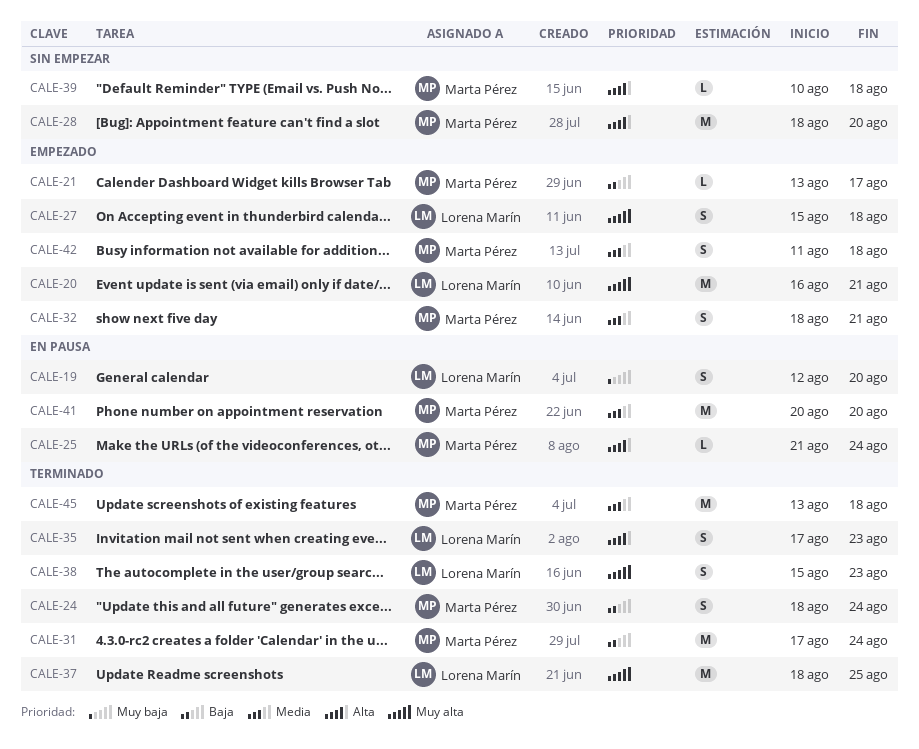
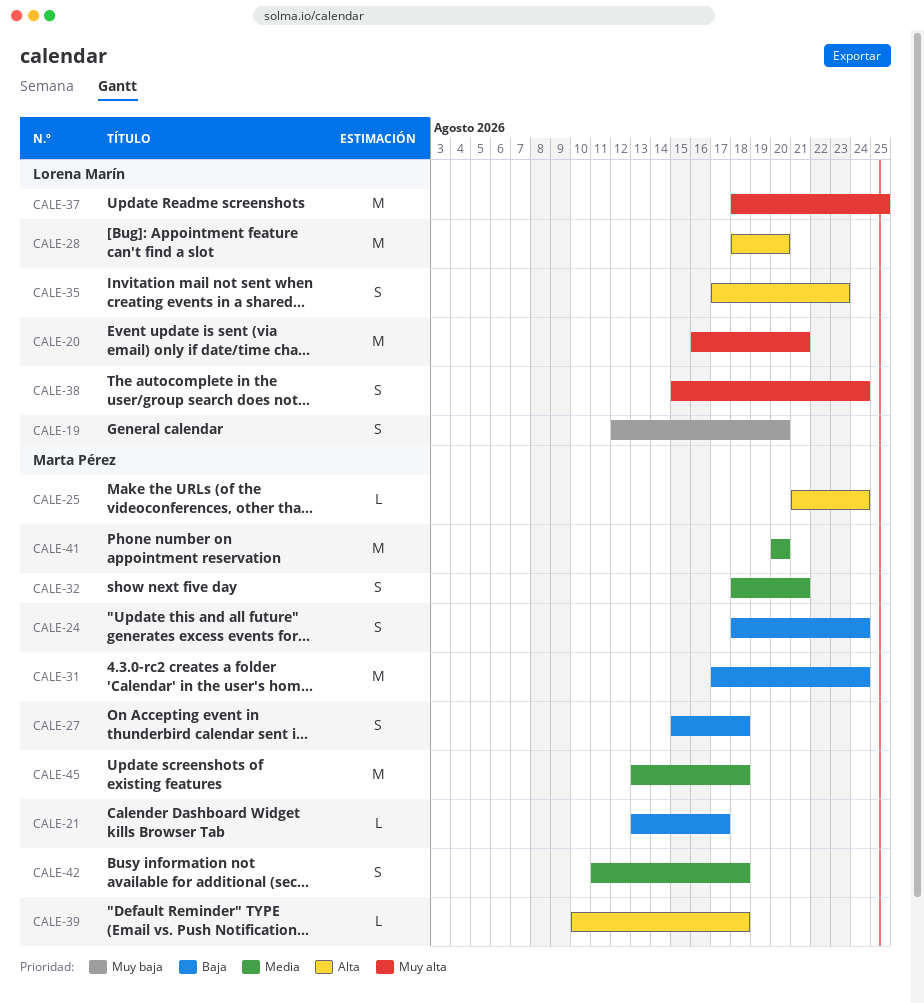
CALE-27, owner: Lorena Marín -> Marta Pérez
CALE-27, priority: Muy alta -> Baja
CALE-28, owner: Marta Pérez -> Lorena Marín
CALE-38, due: Aug 23 -> Aug 24

